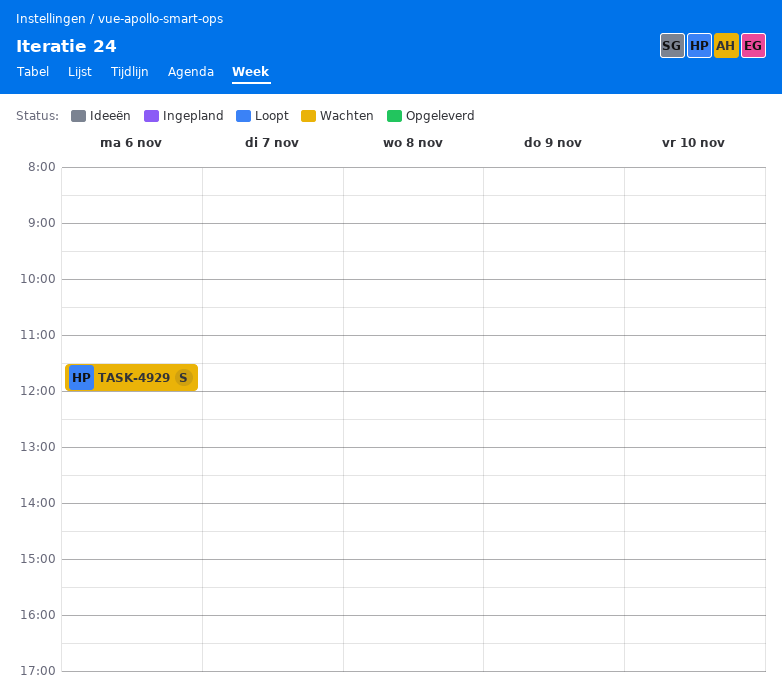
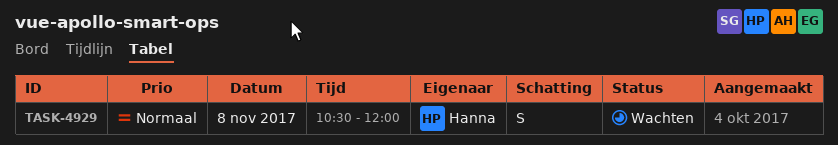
TASK-4929, day: Nov 6 -> Nov 8
TASK-4929, begins: 11:30 -> 10:30

